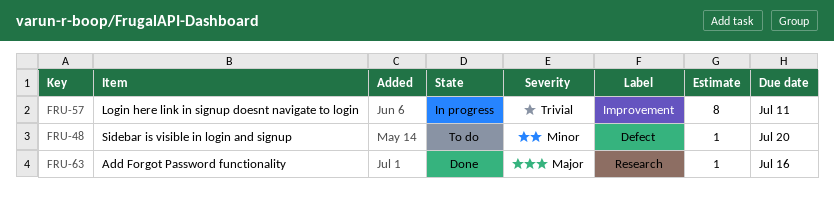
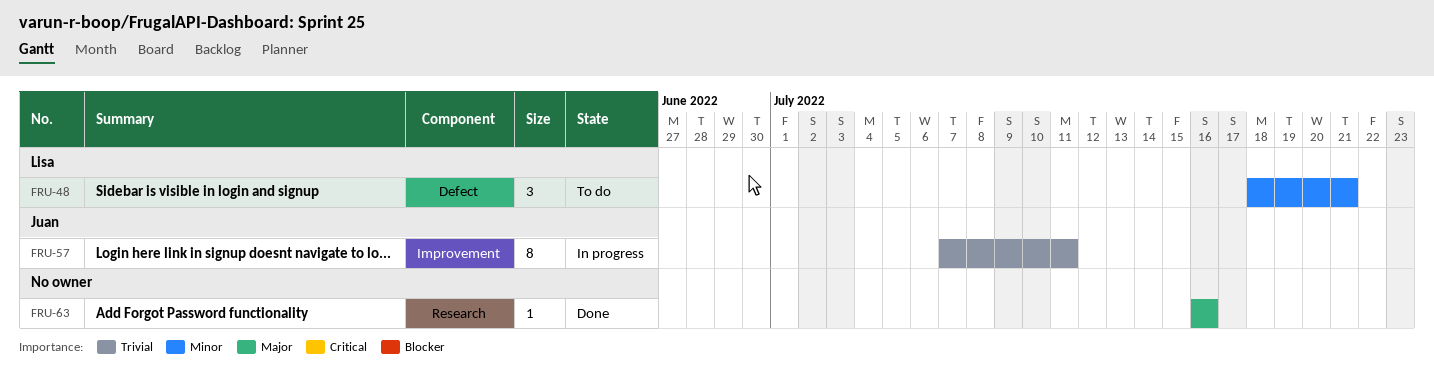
FRU-48, estimate: 1 -> 3
FRU-48, due: Jul 20 -> Jul 21

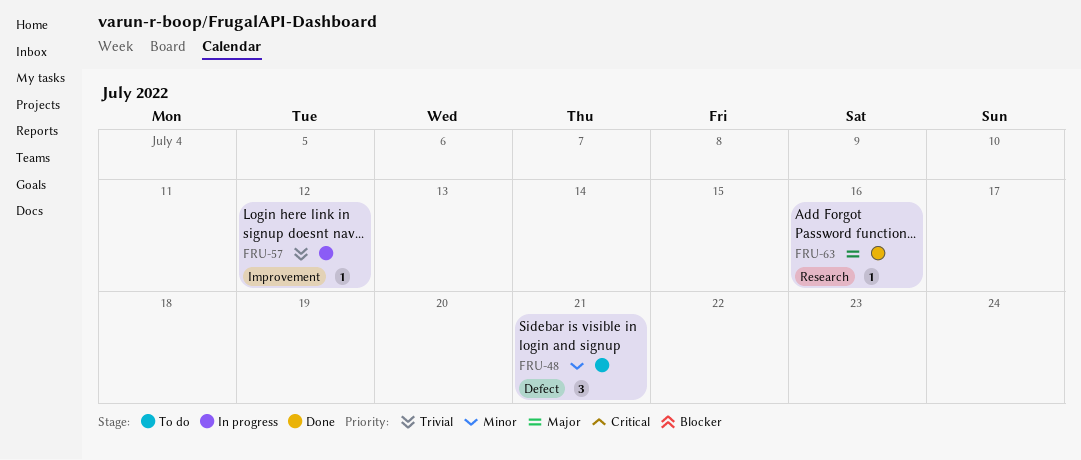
FRU-57, estimate: 8 -> 1
FRU-57, due: Jul 11 -> Jul 12

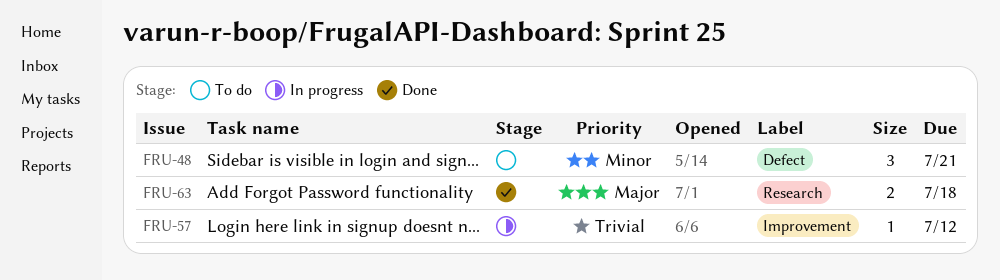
FRU-63, estimate: 1 -> 2
FRU-63, due: Jul 16 -> Jul 18

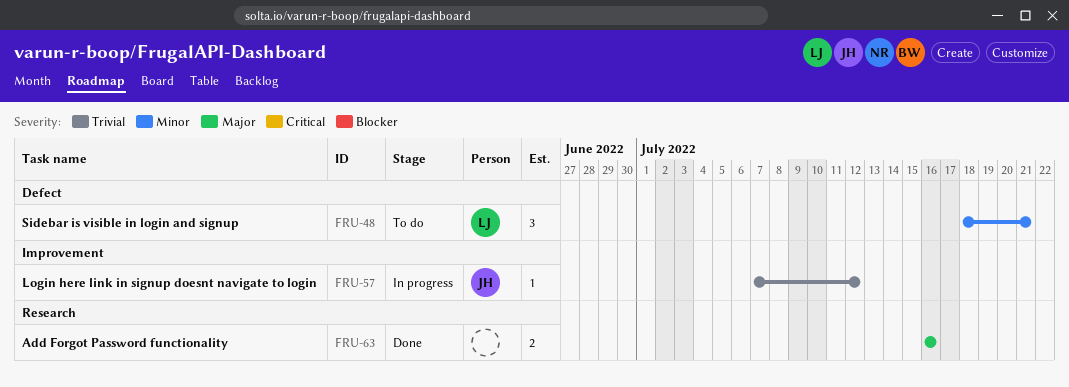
FRU-63, due: Jul 18 -> Jul 16

